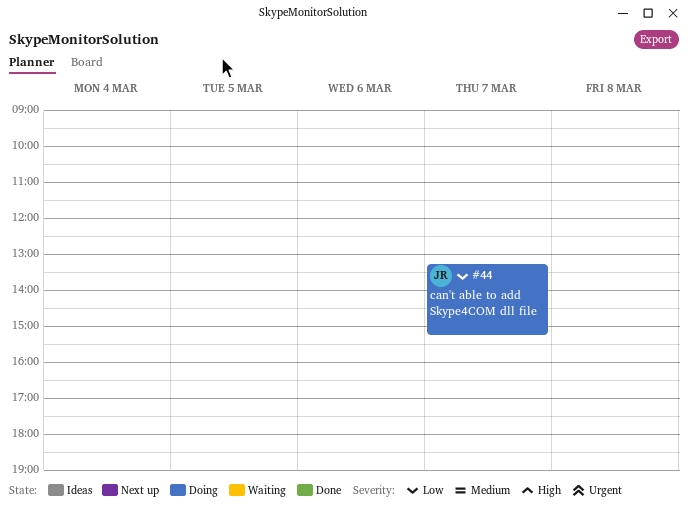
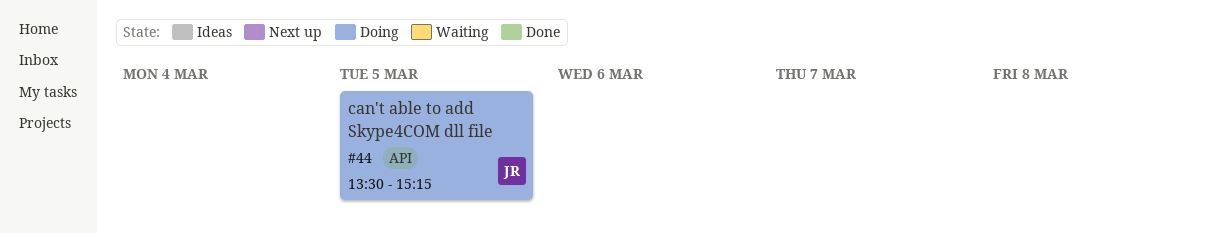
#44, day: Mar 7 -> Mar 5
#44, begins: 13:15 -> 13:30

